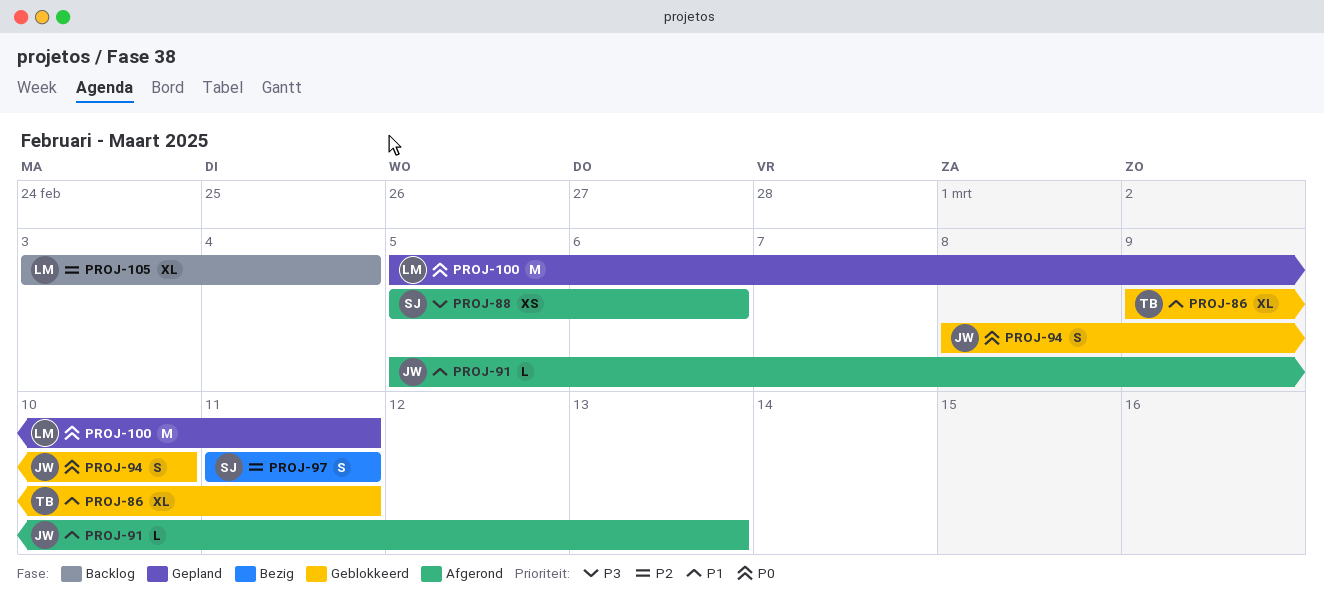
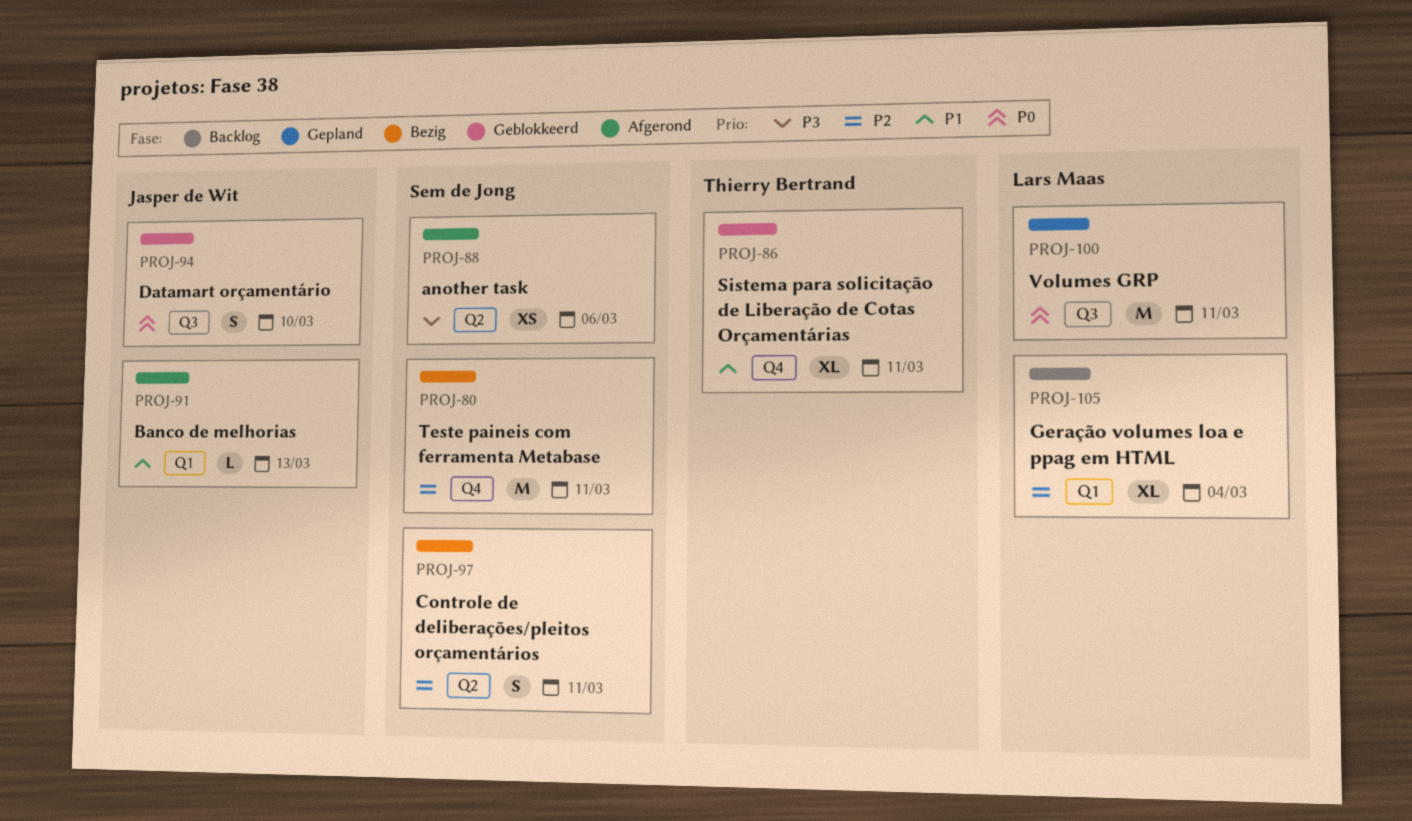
PROJ-80: none -> present

